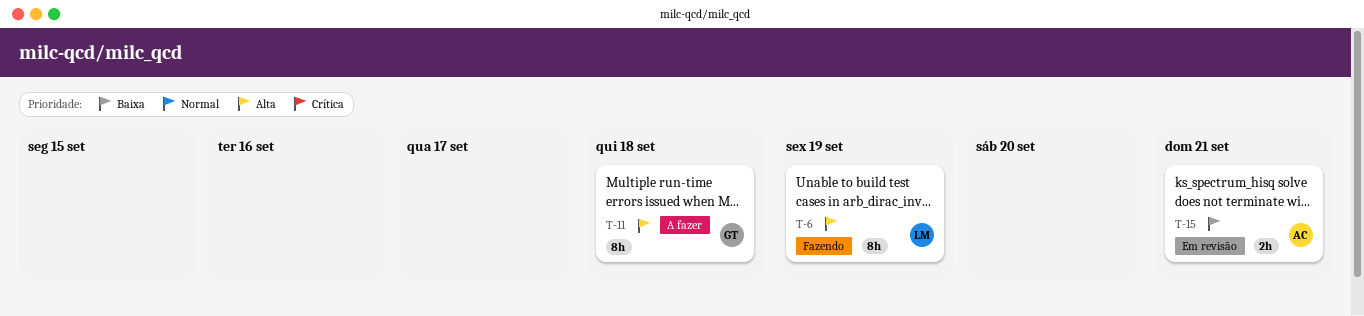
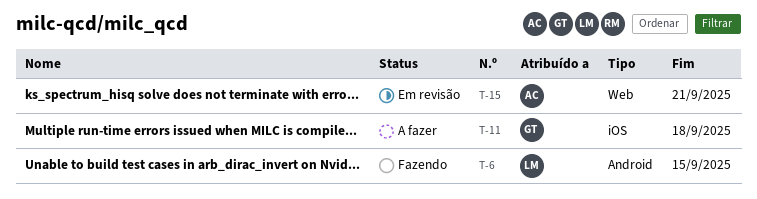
T-6, due: Sep 19 -> Sep 15

